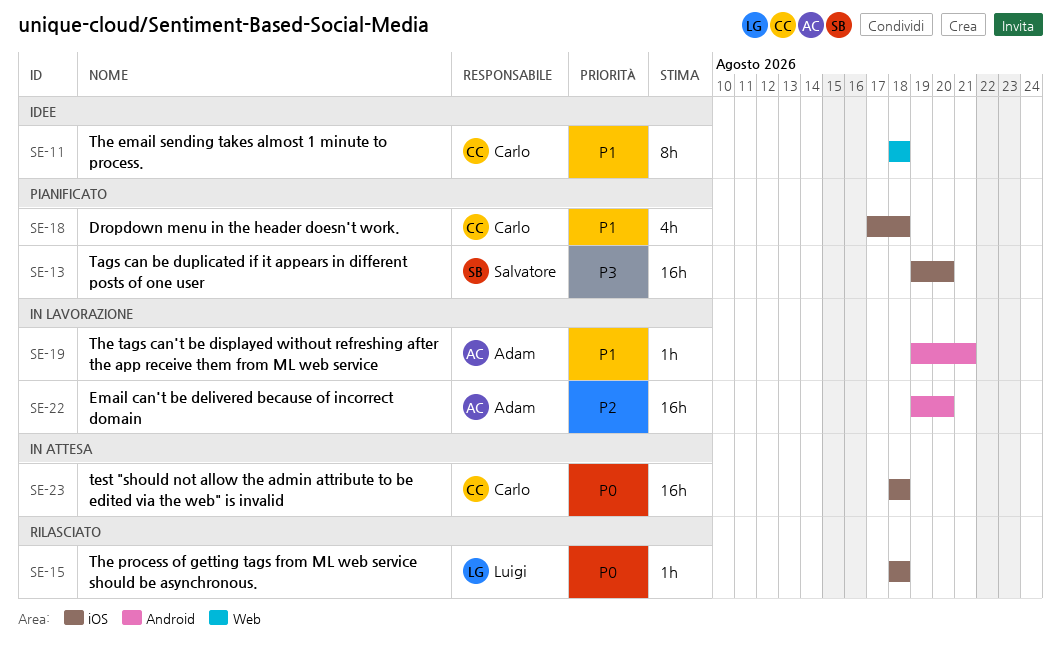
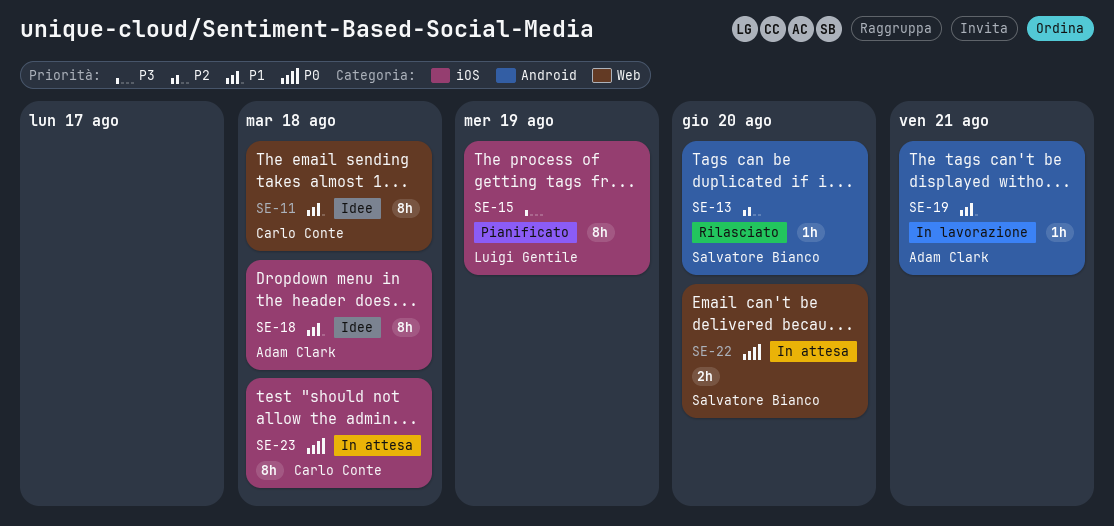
SE-13, status: Pianificato -> Rilasciato
SE-13, priority: P3 -> P2
SE-13, label: iOS -> Android
SE-13, estimate: 16h -> 1h
SE-15, status: Rilasciato -> Pianificato
SE-15, priority: P0 -> P3
SE-15, estimate: 1h -> 8h
SE-15, due: Aug 18 -> Aug 19
SE-18, status: Pianificato -> Idee
SE-18, owner: Carlo Conte -> Adam Clark
SE-18, estimate: 4h -> 8h
SE-22, status: In lavorazione -> In attesa
SE-22, owner: Adam Clark -> Salvatore Bianco
SE-22, priority: P2 -> P0
SE-22, label: Android -> Web
SE-22, estimate: 16h -> 2h
SE-23, estimate: 16h -> 8h

